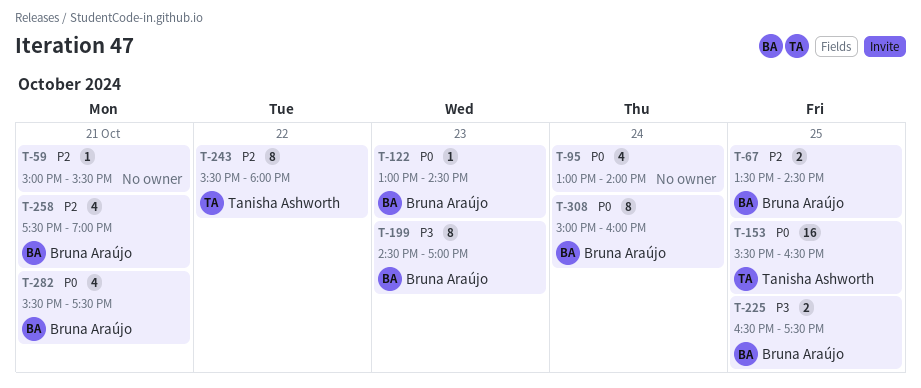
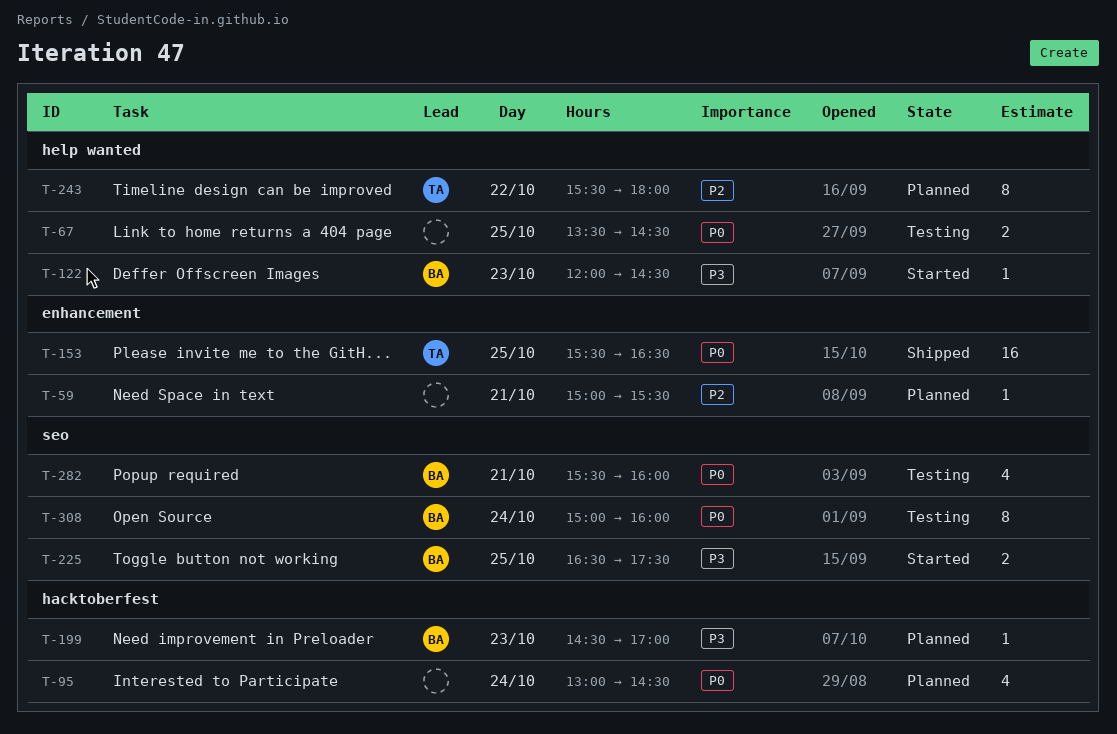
T-67, owner: Bruna Araújo -> none
T-67, priority: P2 -> P0
T-95, ends: 14:00 -> 14:30
T-122, priority: P0 -> P3
T-122, begins: 13:00 -> 12:00
T-199, estimate: 8 -> 1
T-258: present -> none
T-282, ends: 17:30 -> 16:00

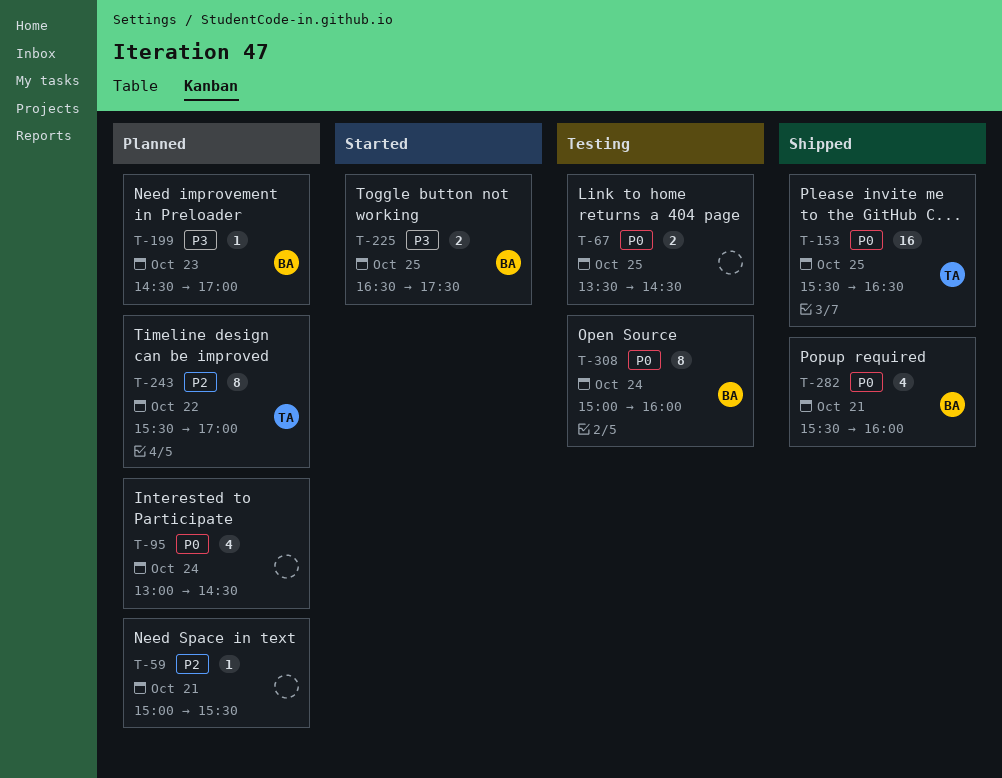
T-122: present -> none
T-243, ends: 18:00 -> 17:00
T-282, status: Testing -> Shipped

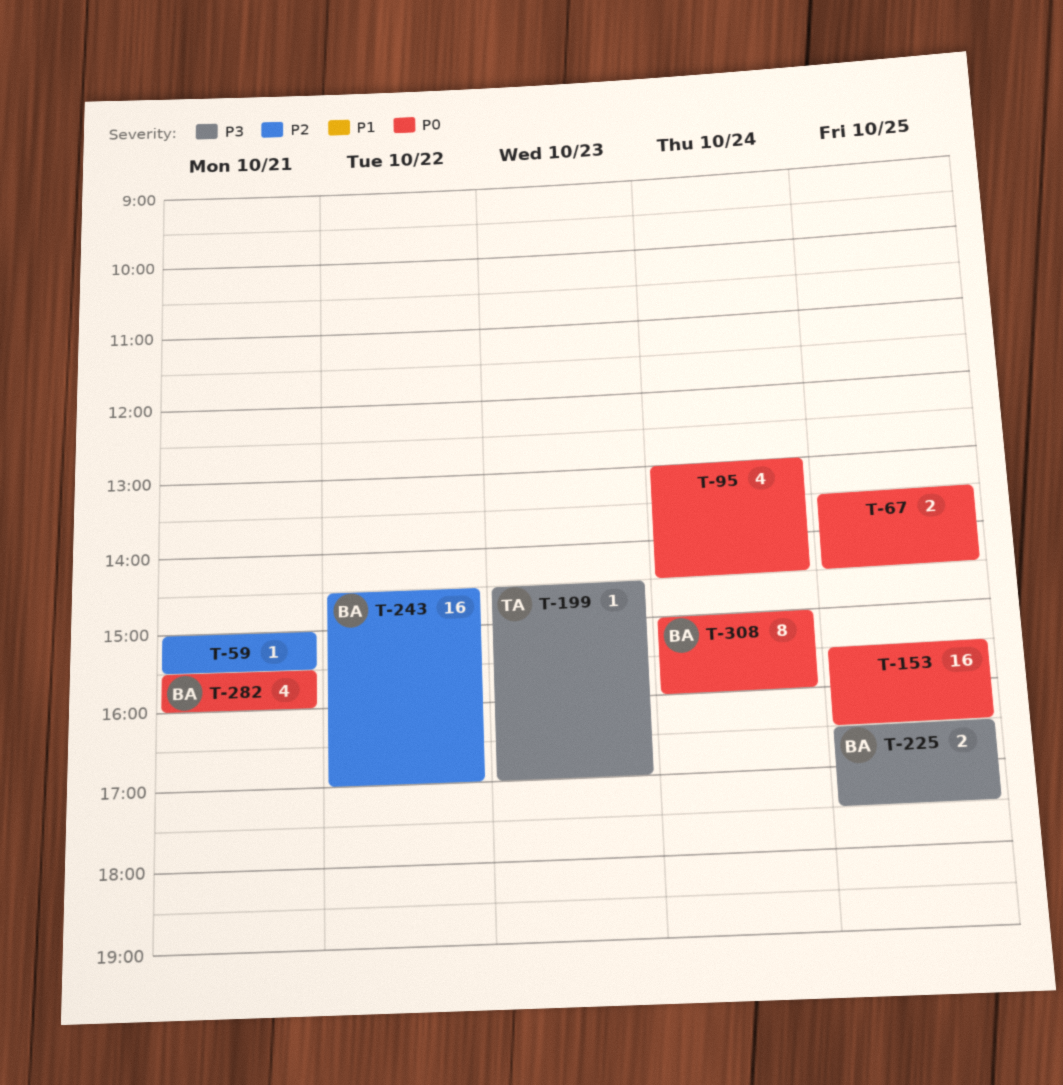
T-153, owner: TA -> none
T-199, owner: BA -> TA
T-243, owner: TA -> BA
T-243, estimate: 8 -> 16
T-243, begins: 15:30 -> 14:30

